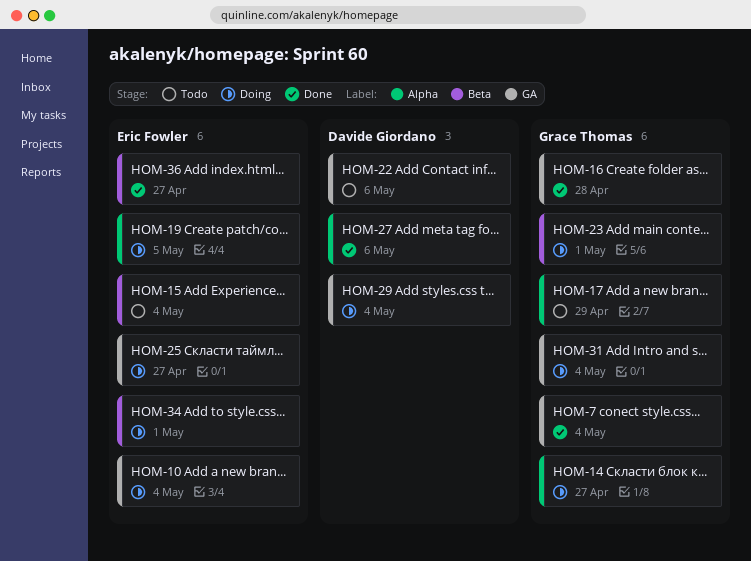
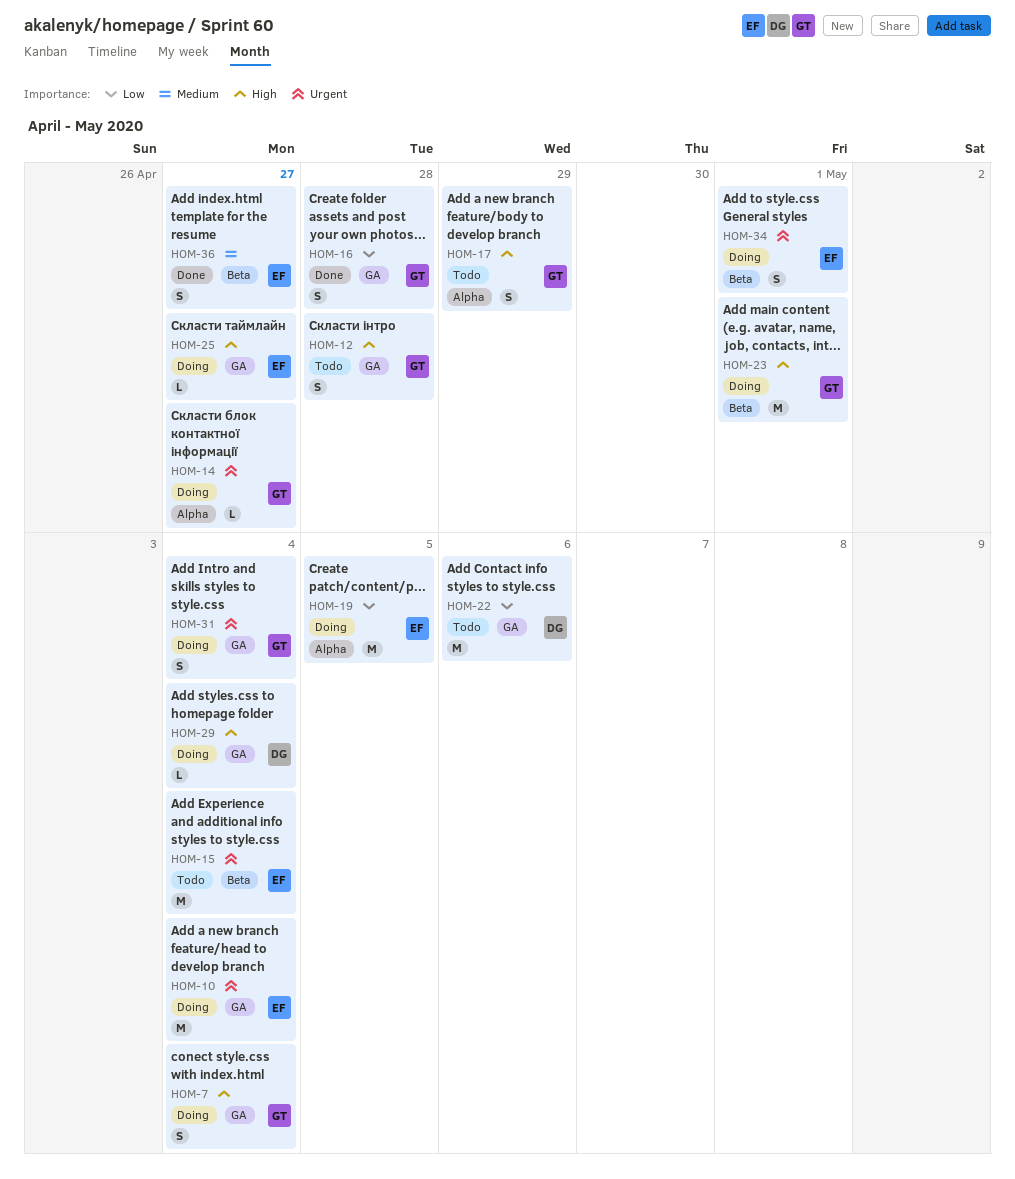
HOM-7, status: Done -> Doing
HOM-12: none -> present
HOM-27: present -> none

